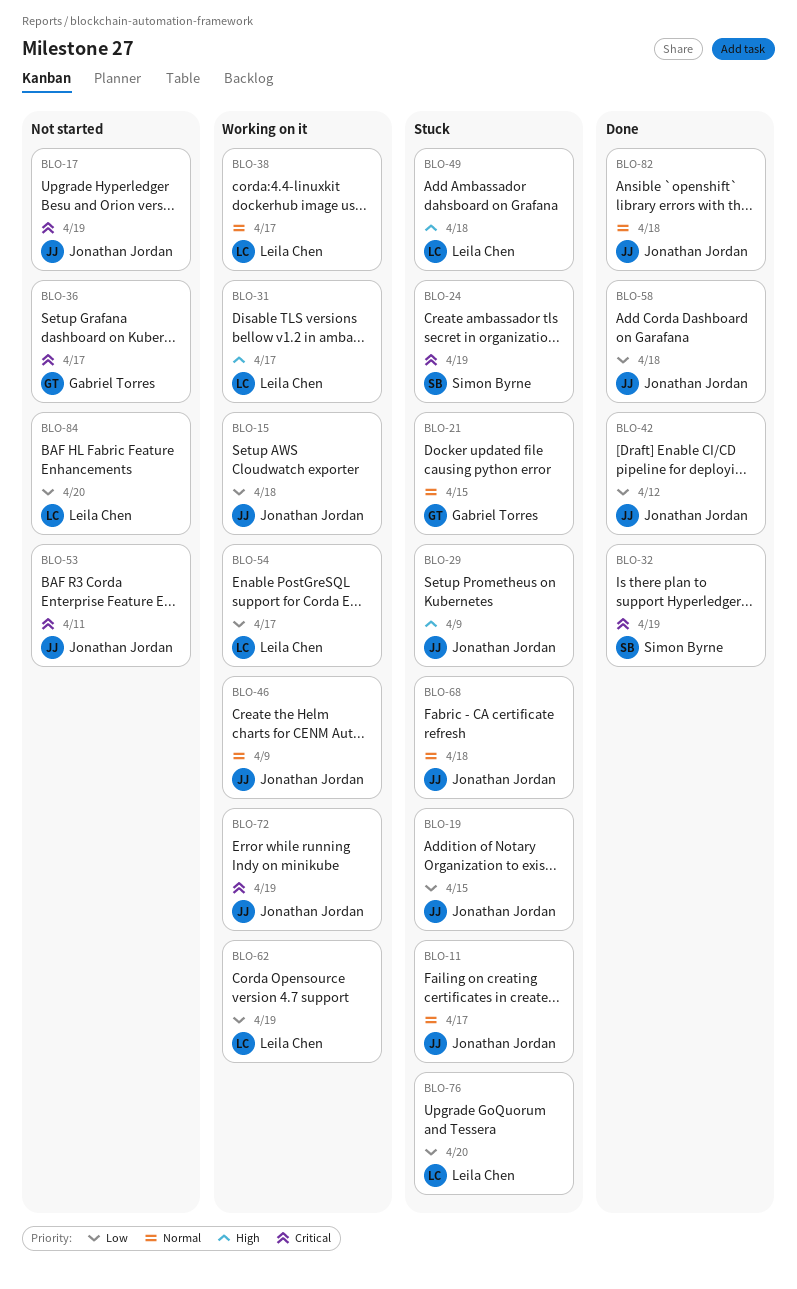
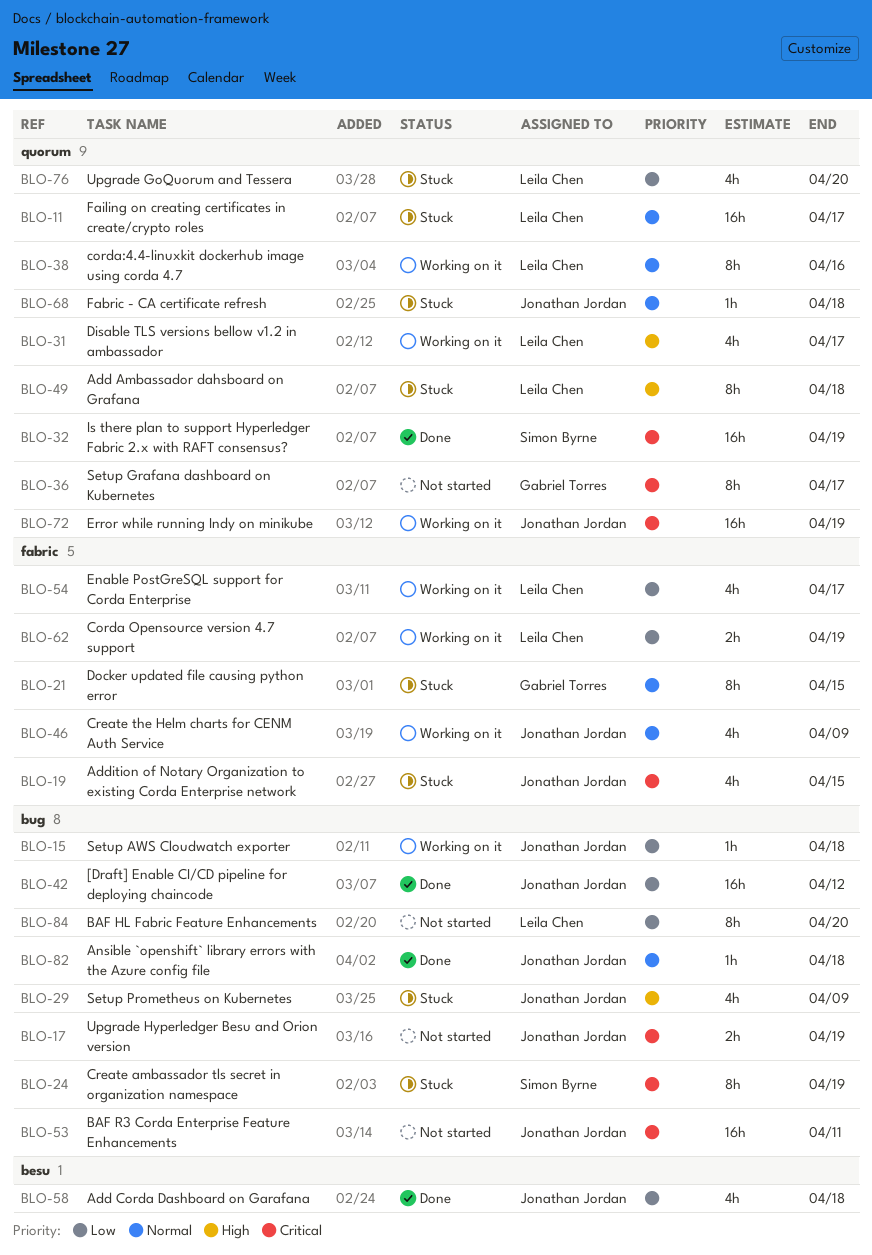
BLO-11, owner: Jonathan Jordan -> Leila Chen
BLO-19, priority: Low -> Critical
BLO-38, due: Apr 17 -> Apr 16

